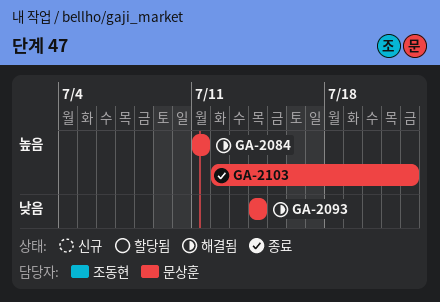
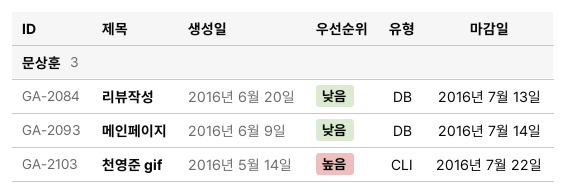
GA-2084, priority: 높음 -> 낮음
GA-2084, due: Jul 11 -> Jul 13

